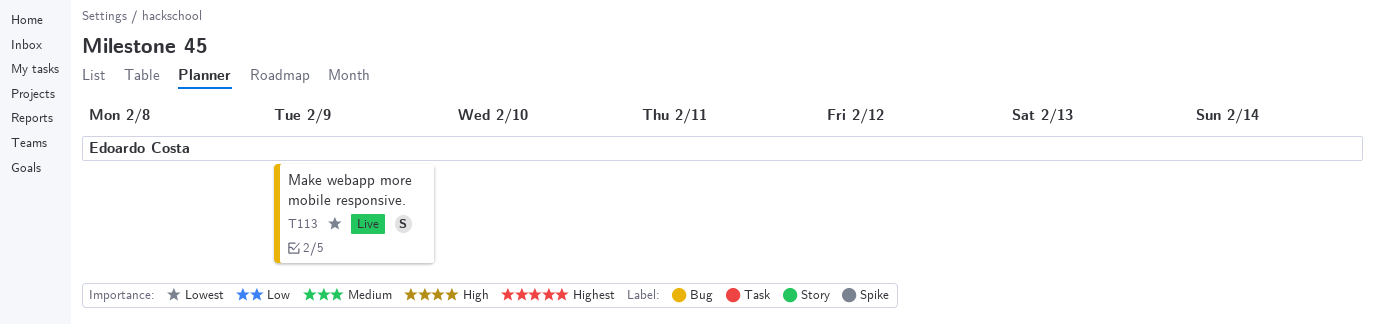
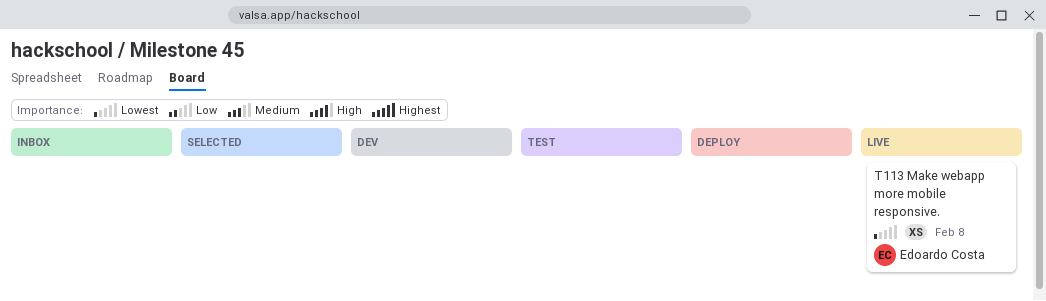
T113, estimate: S -> XS
T113, due: Feb 9 -> Feb 8

